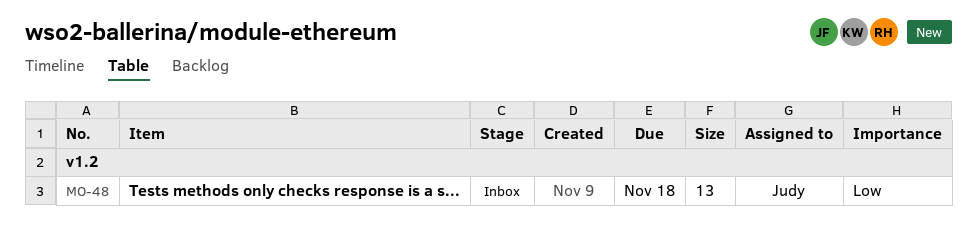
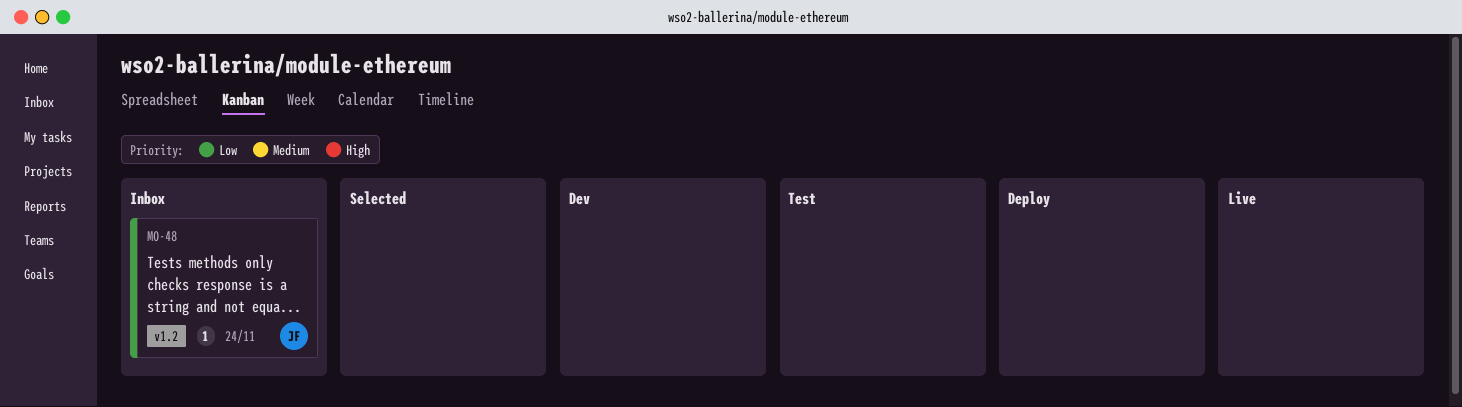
MO-48, estimate: 13 -> 1
MO-48, due: Nov 18 -> Nov 24

